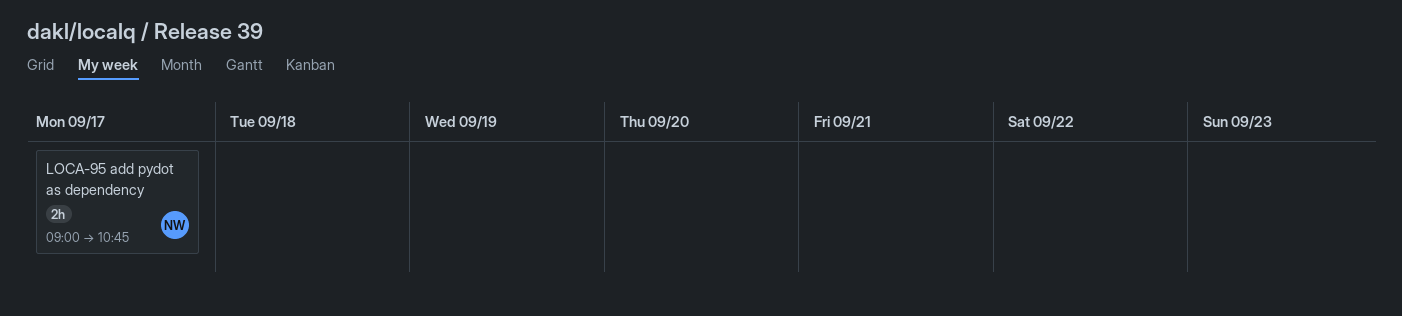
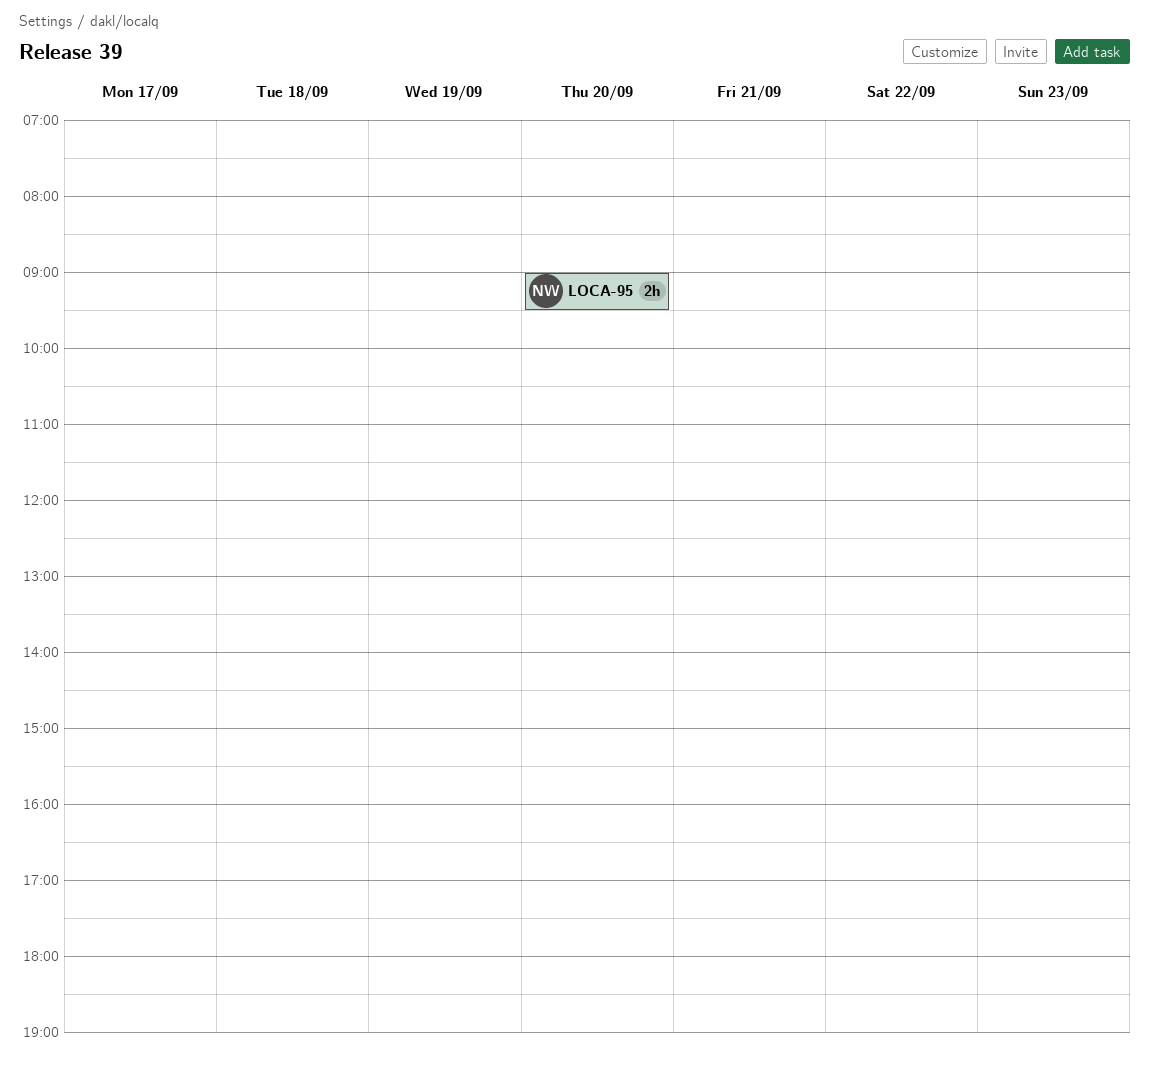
LOCA-95, day: Sep 17 -> Sep 20
LOCA-95, ends: 10:45 -> 09:30

